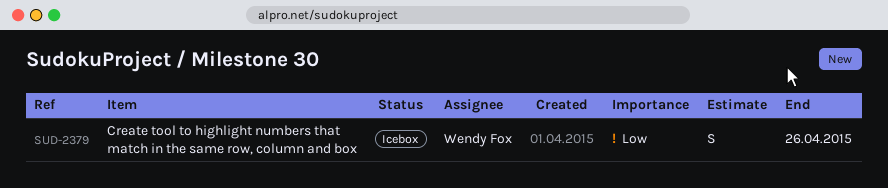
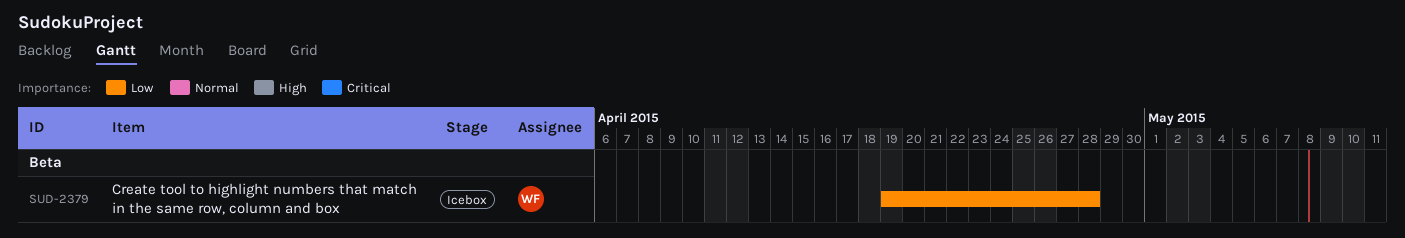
SUD-2379, due: Apr 26 -> Apr 28

